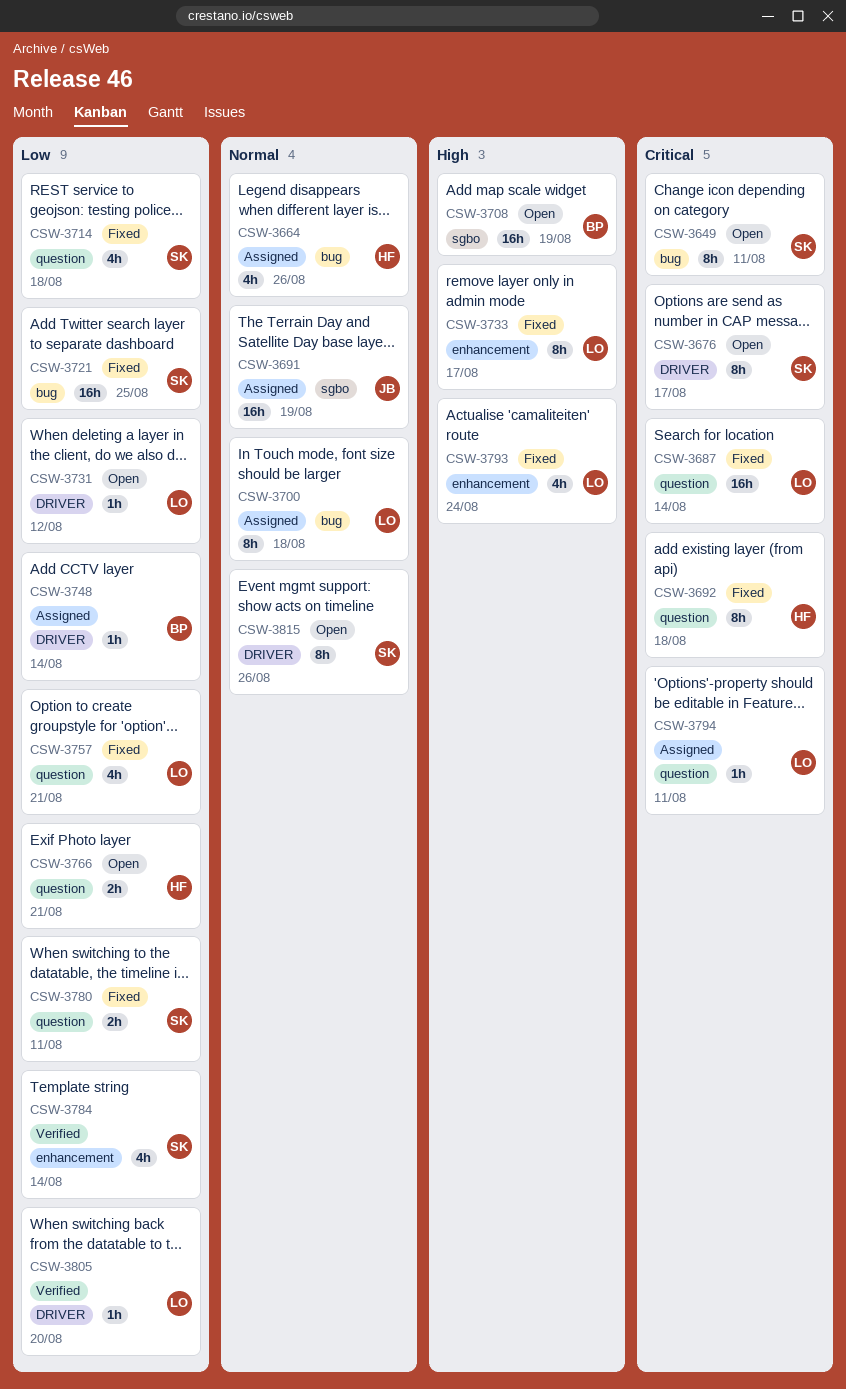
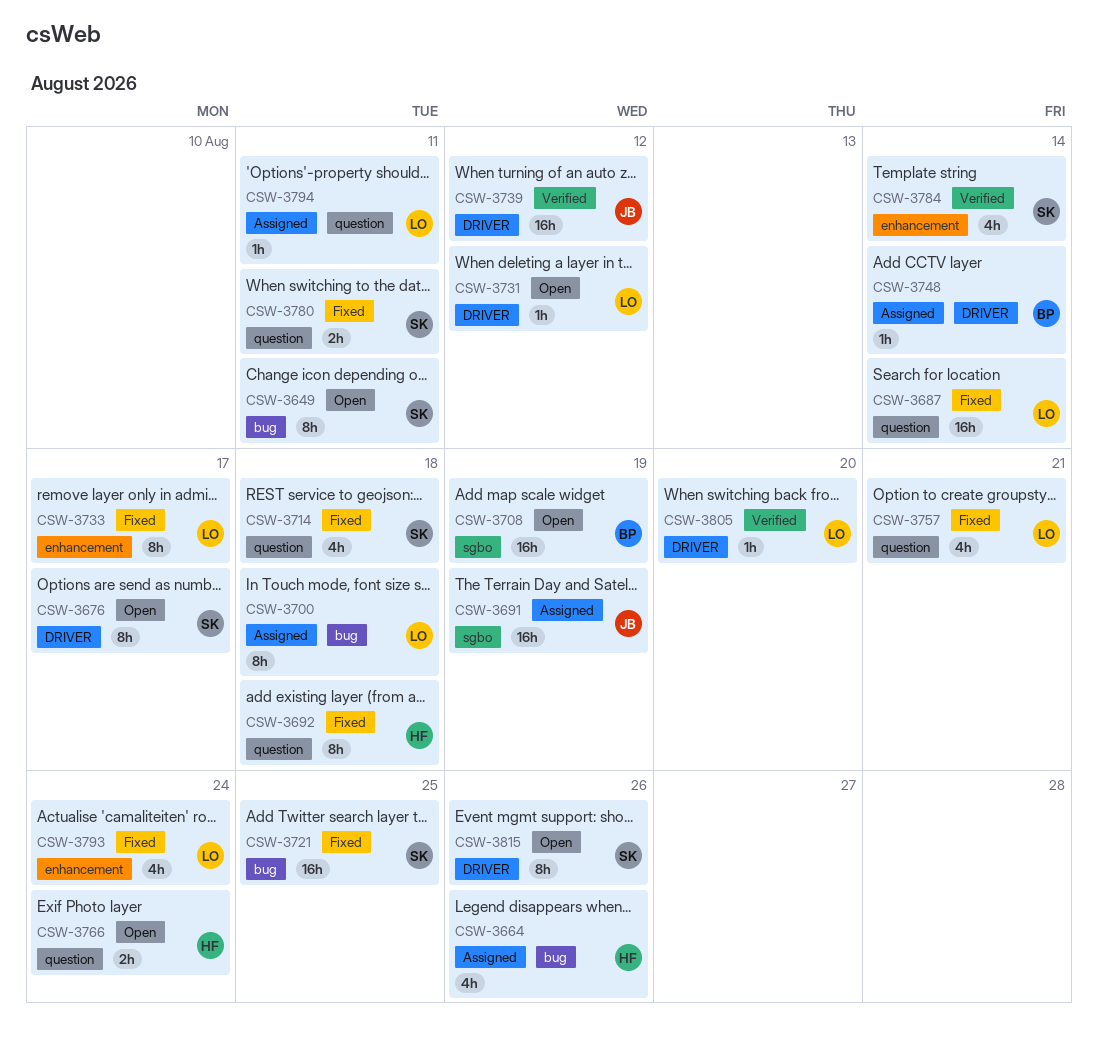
CSW-3739: none -> present
CSW-3766, due: Aug 21 -> Aug 24

